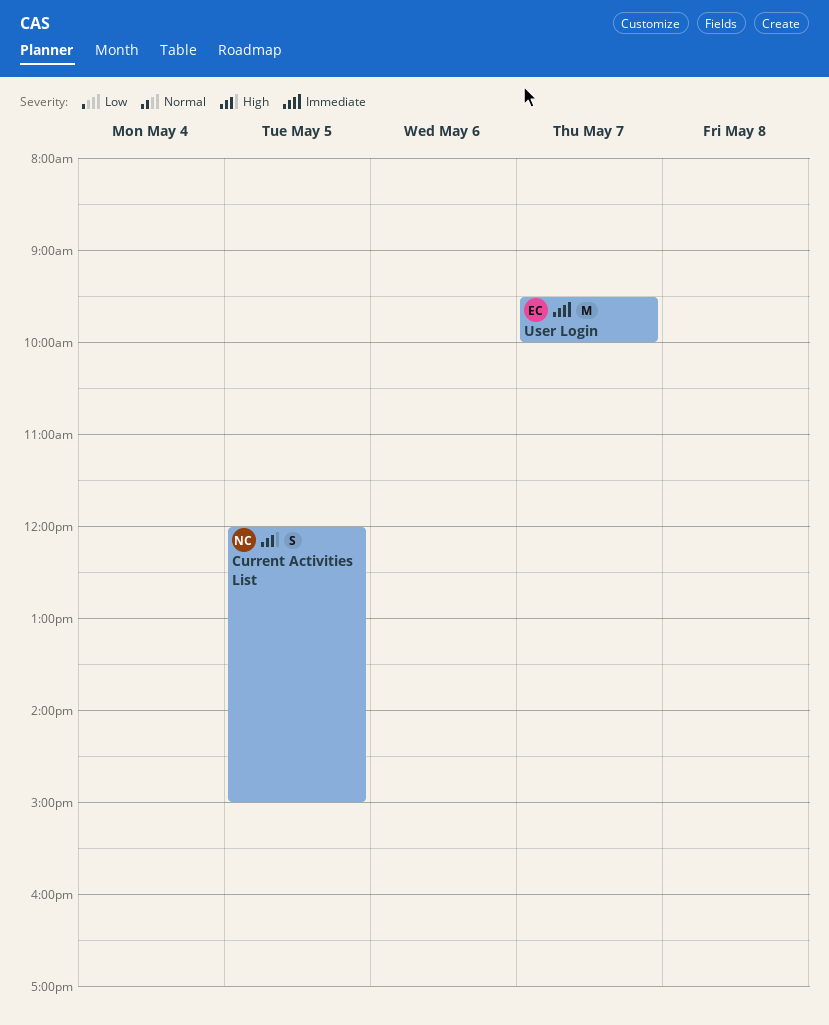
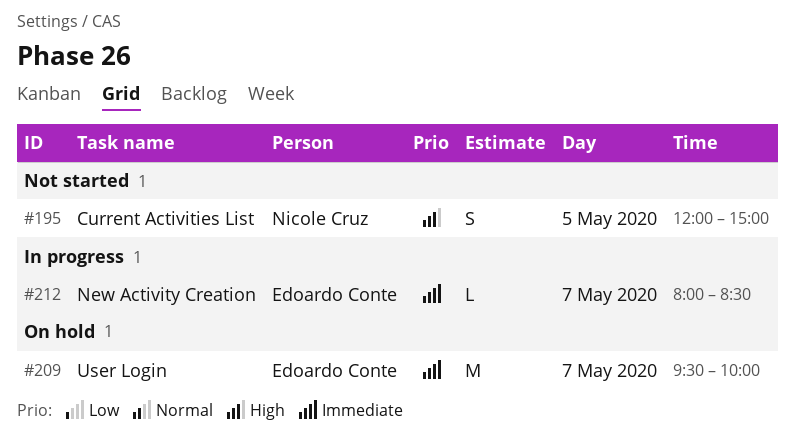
New Activity Creation: none -> present

